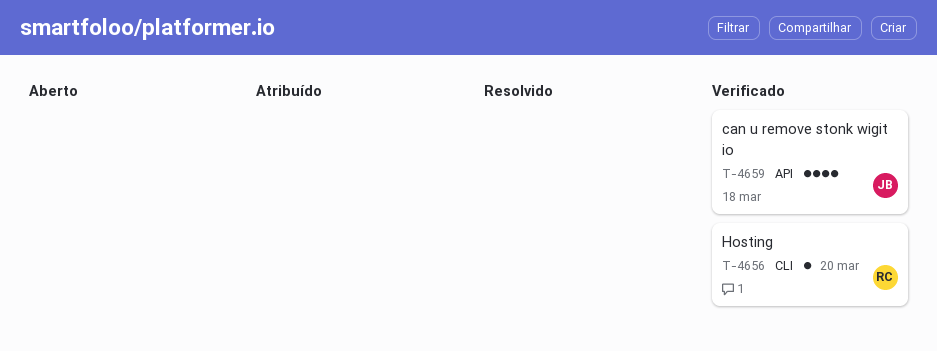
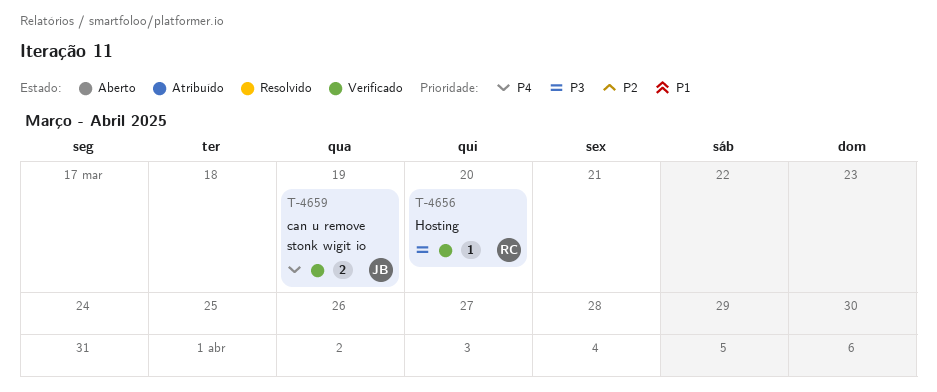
T-4659, estimate: 4 -> 2
T-4659, due: Mar 18 -> Mar 19

